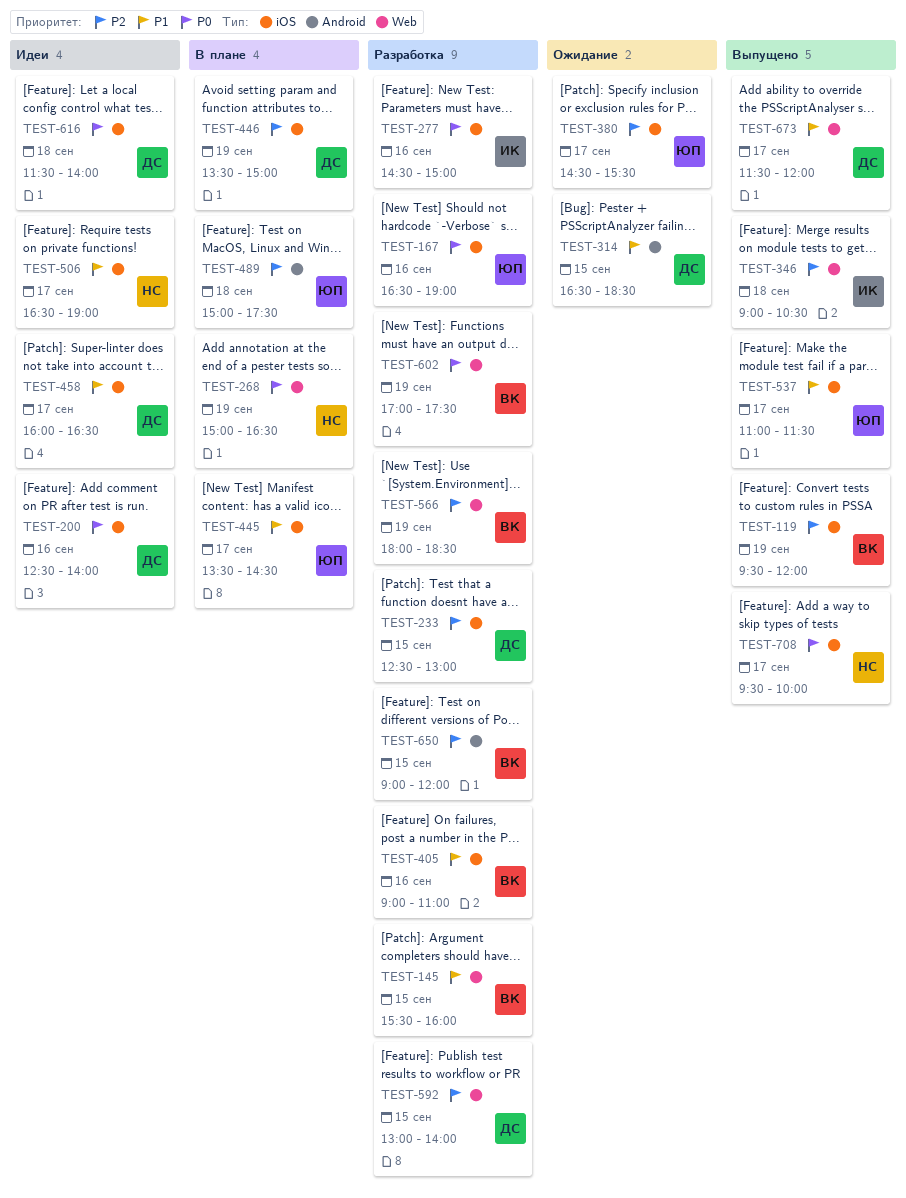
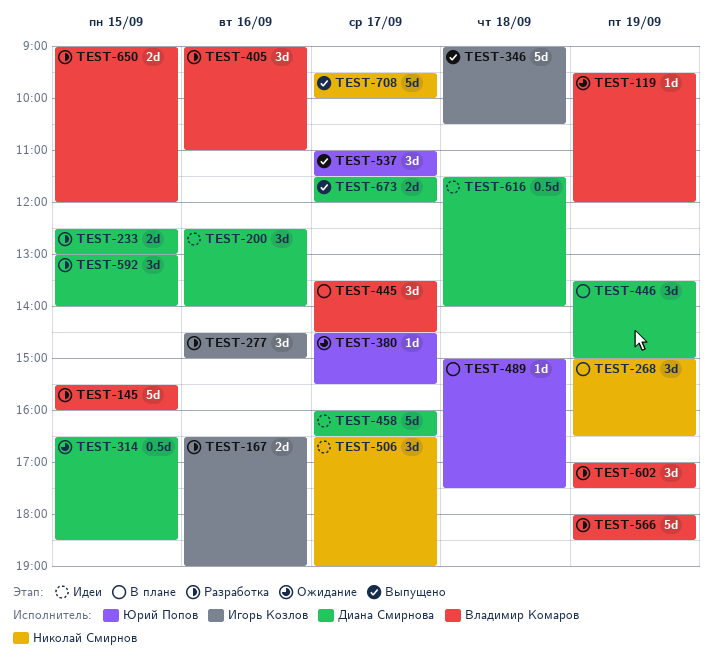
TEST-119, status: Выпущено -> Ожидание
TEST-167, owner: Юрий Попов -> Игорь Козлов
TEST-445, owner: Юрий Попов -> Владимир Комаров

